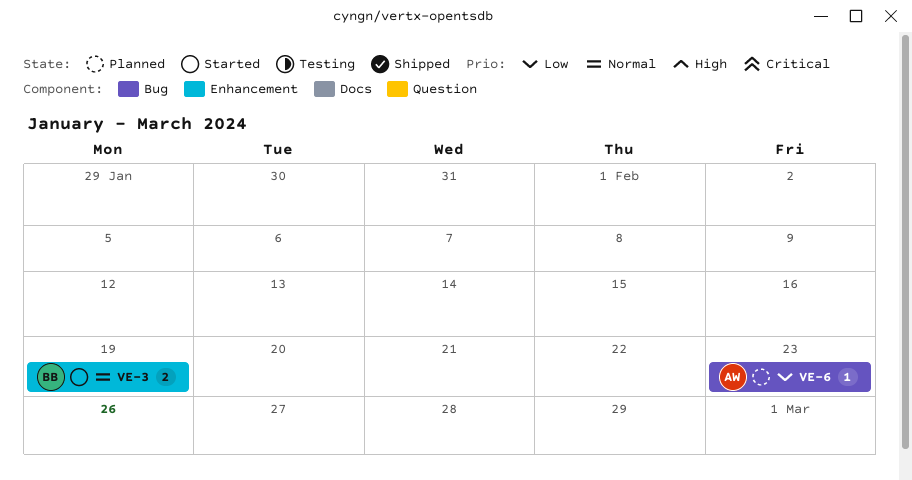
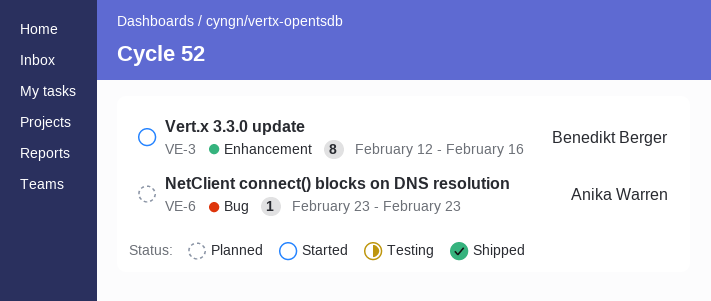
VE-3, estimate: 2 -> 8
VE-3, start: Feb 19 -> Feb 12
VE-3, due: Feb 19 -> Feb 16

